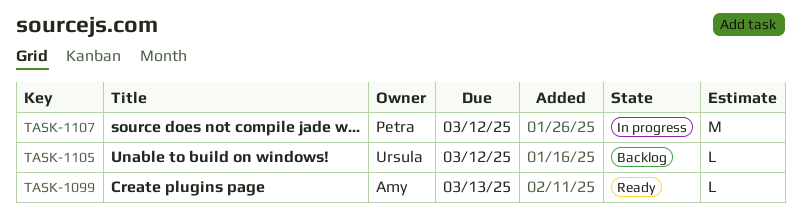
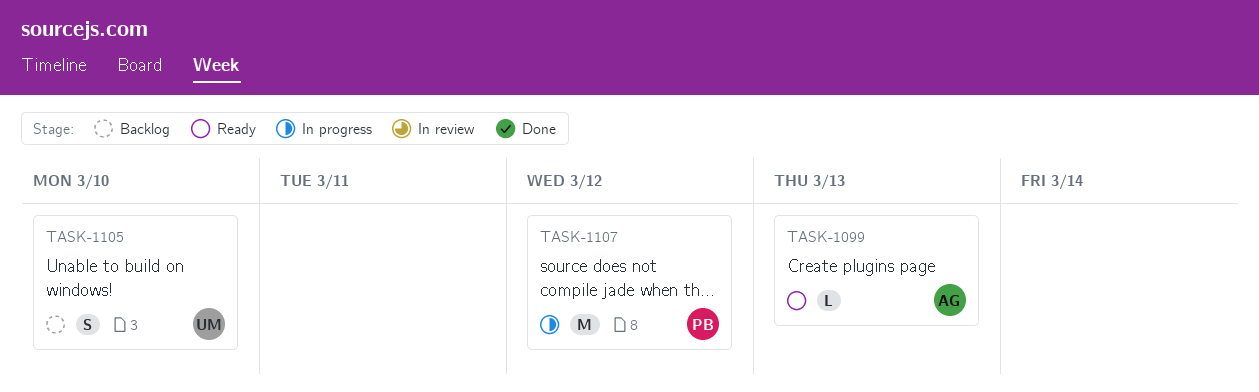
TASK-1105, estimate: L -> S
TASK-1105, due: Mar 12 -> Mar 10

